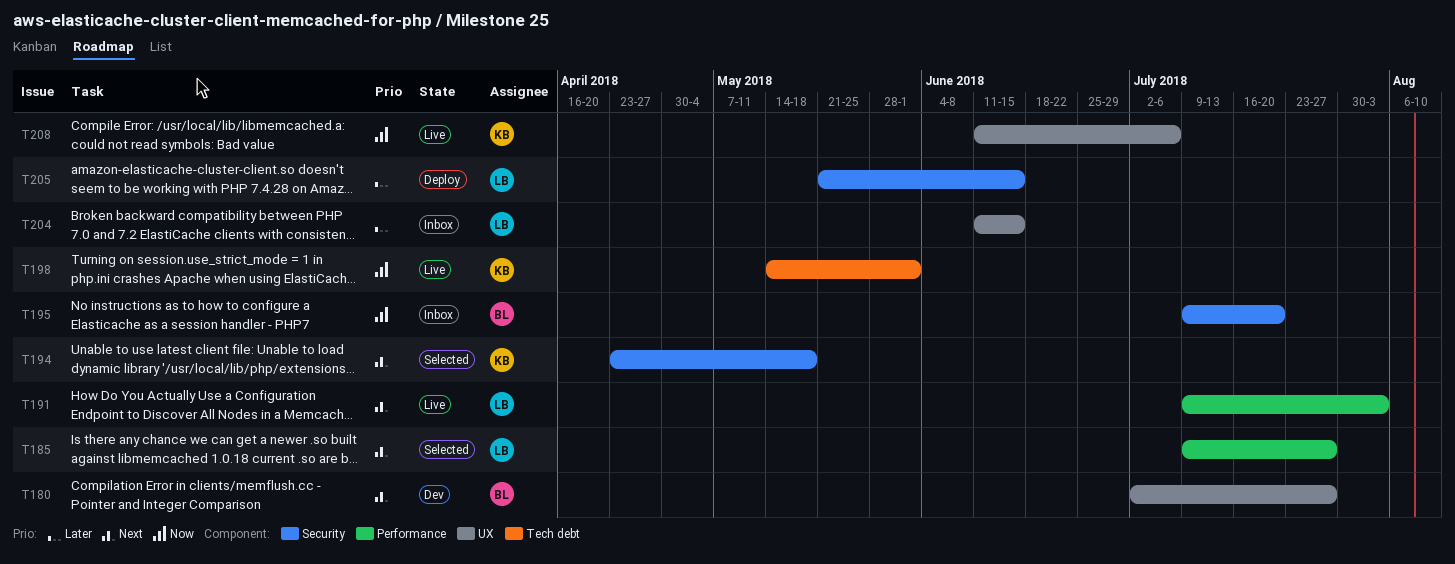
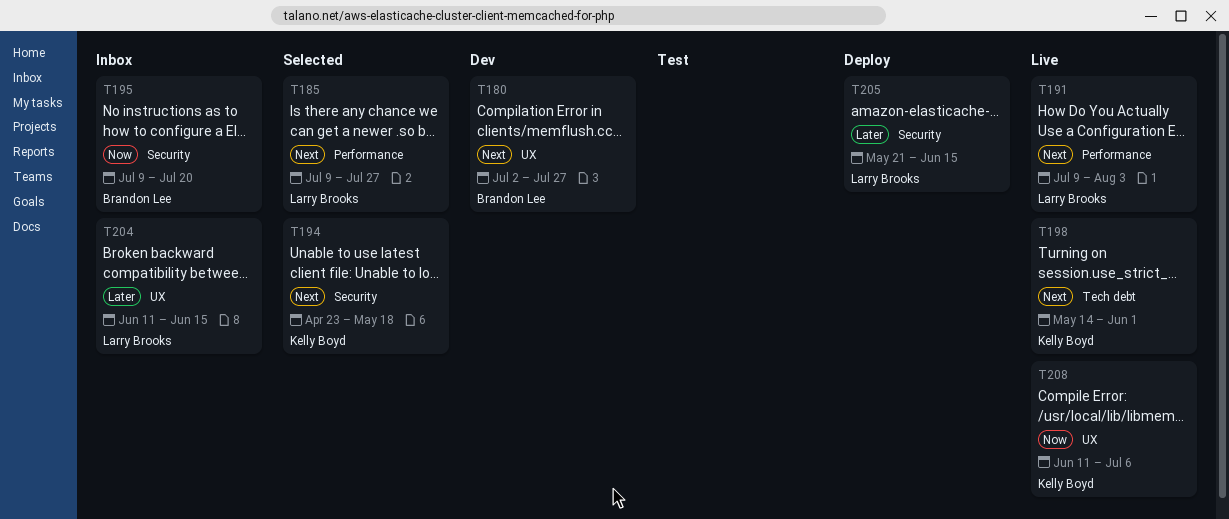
T198, priority: Now -> Next

